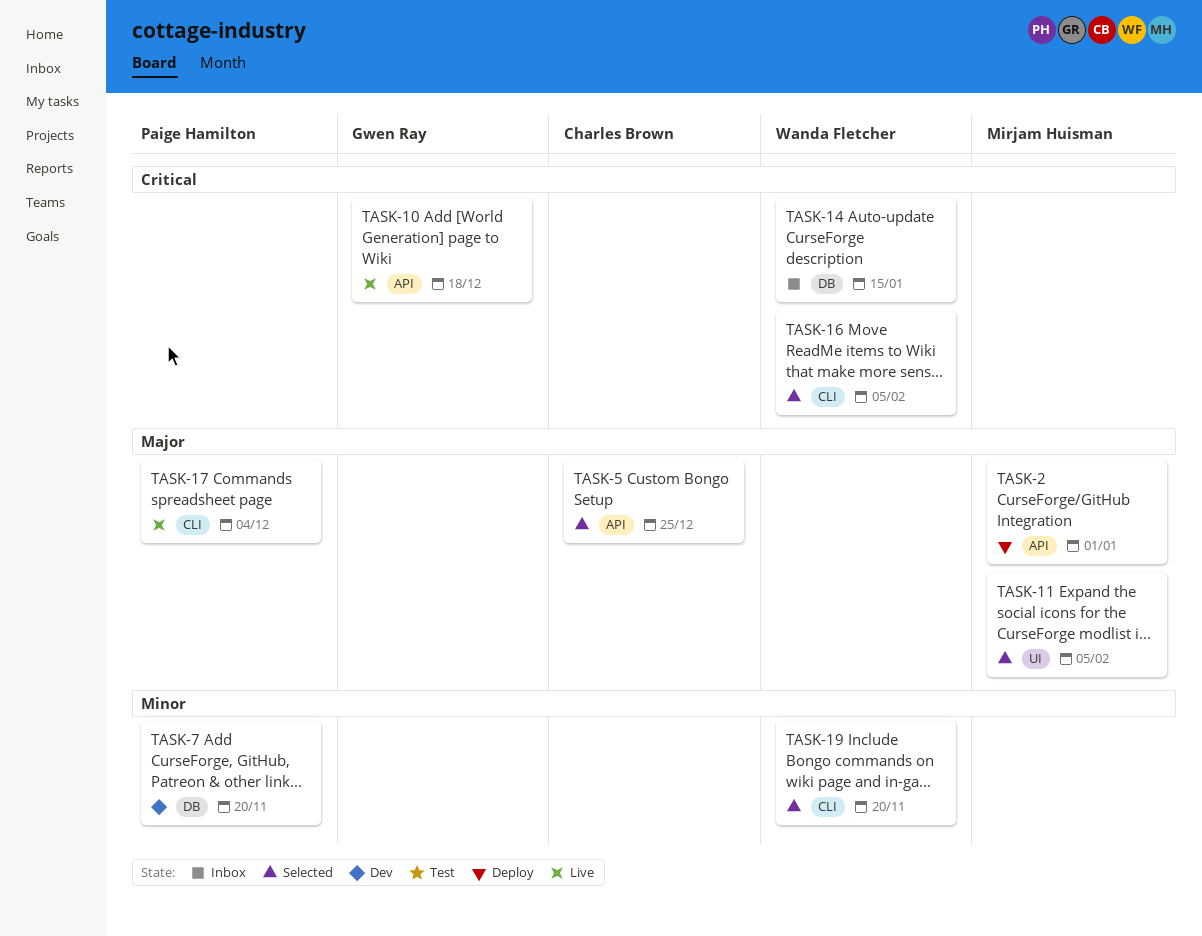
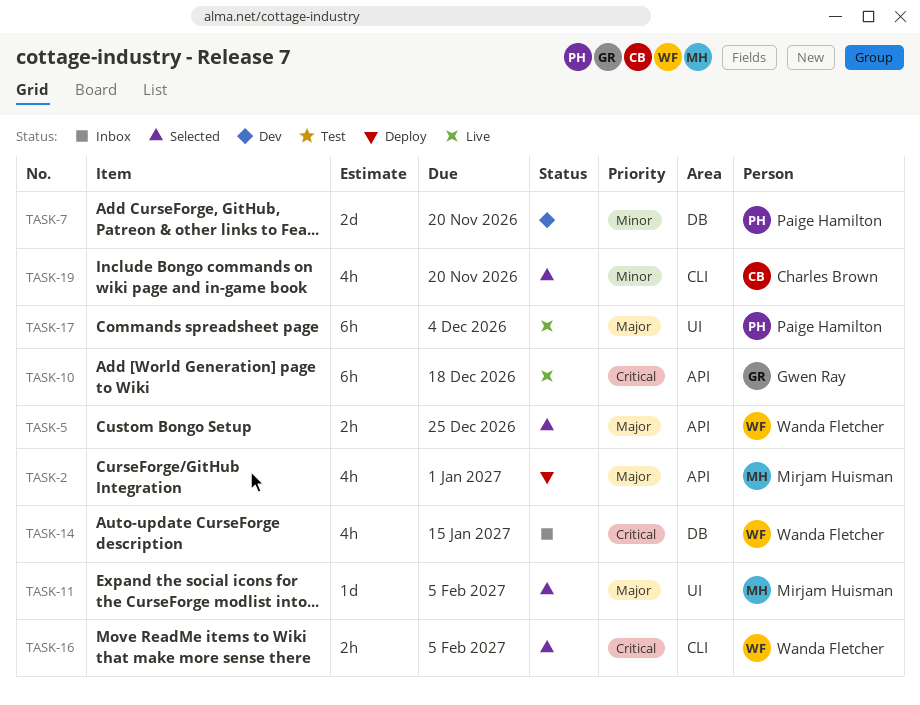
TASK-5, owner: Charles Brown -> Wanda Fletcher
TASK-17, label: CLI -> UI
TASK-19, owner: Wanda Fletcher -> Charles Brown

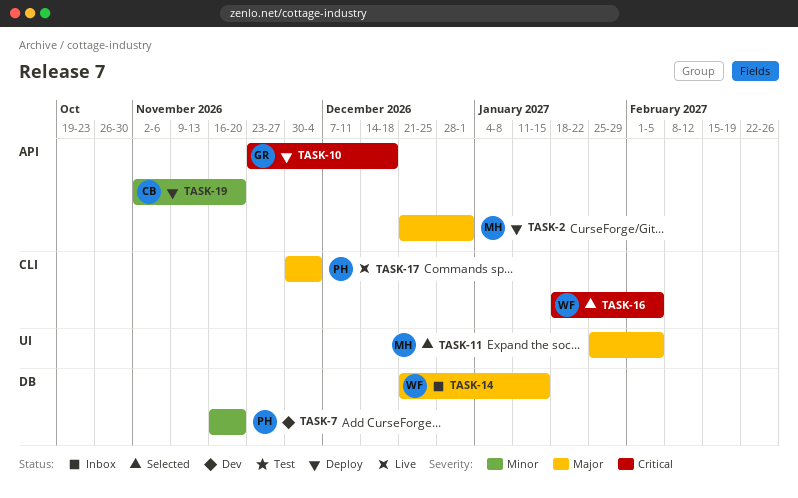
TASK-5: present -> none
TASK-10, status: Live -> Deploy
TASK-14, priority: Critical -> Major
TASK-17, label: UI -> CLI
TASK-19, status: Selected -> Deploy
TASK-19, label: CLI -> API

